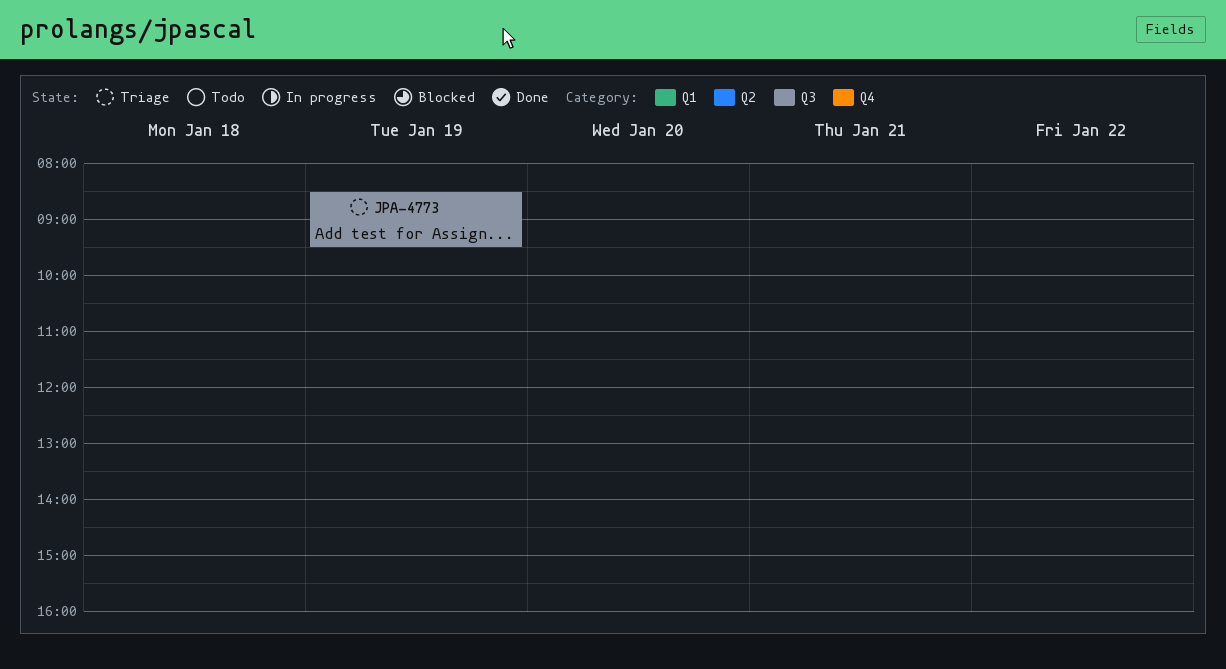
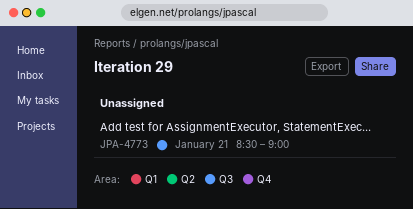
JPA-4773, day: Jan 19 -> Jan 21
JPA-4773, ends: 09:30 -> 09:00

